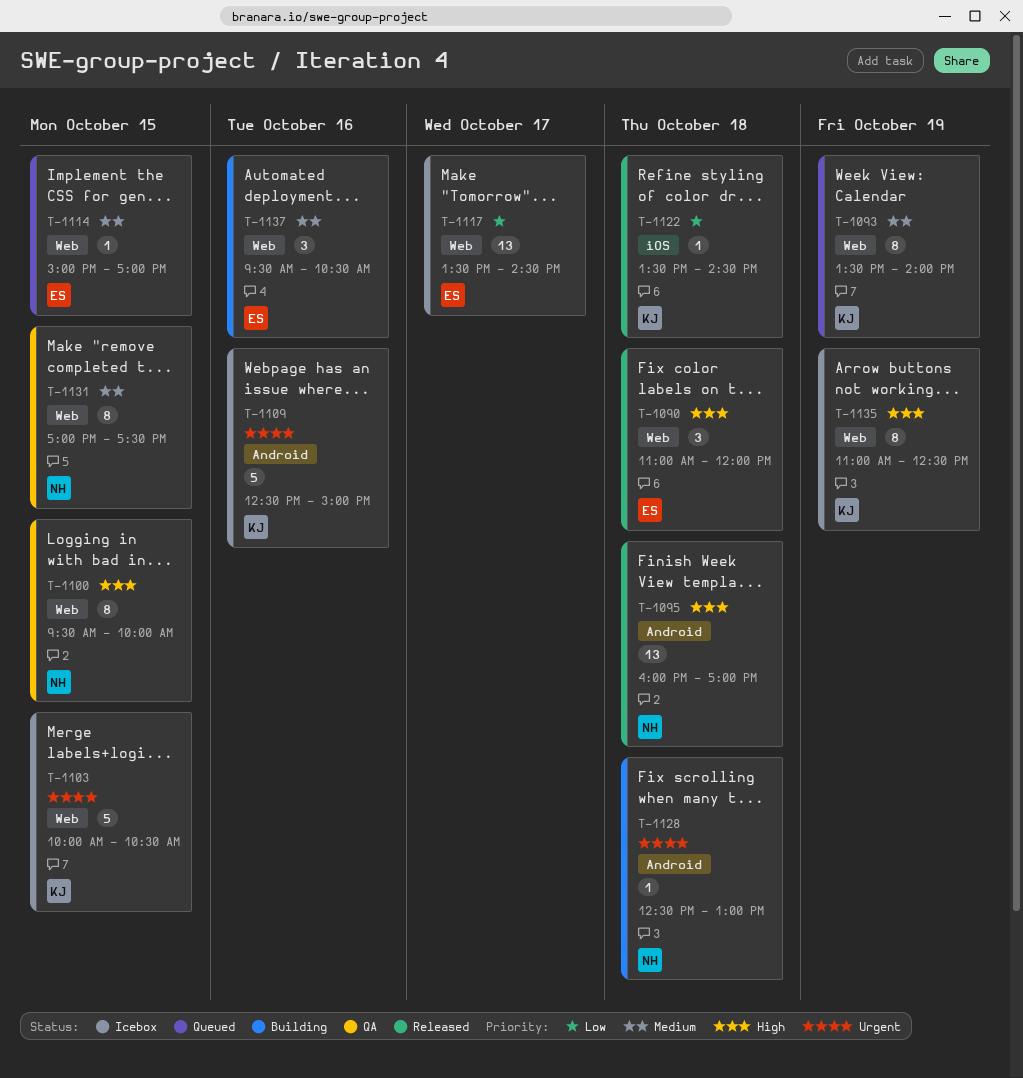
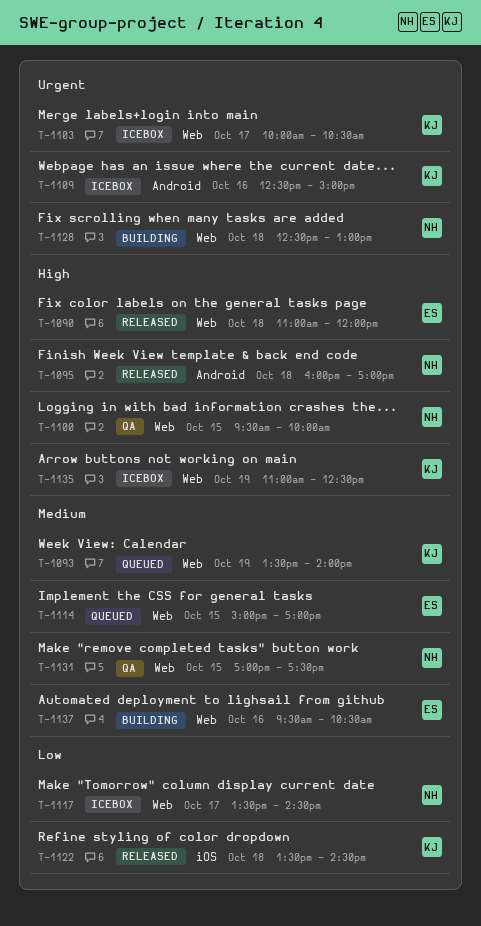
T-1103, day: Oct 15 -> Oct 17
T-1117, owner: ES -> NH
T-1128, label: Android -> Web

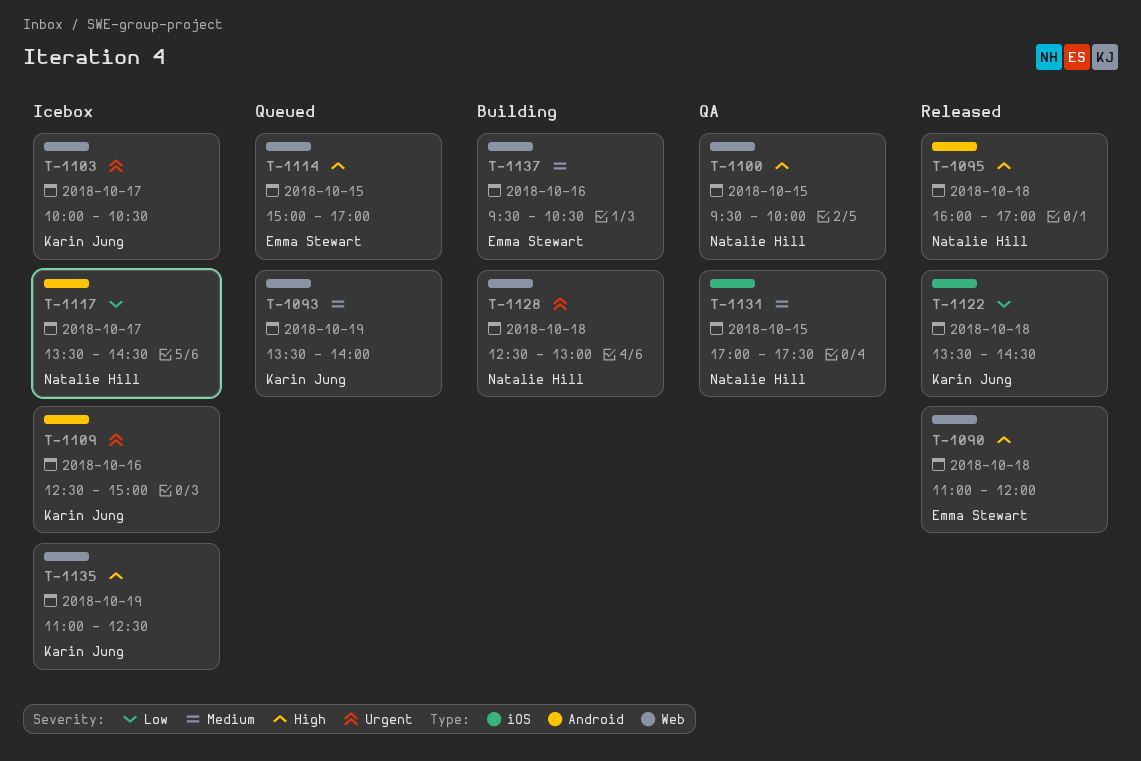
T-1114, priority: Medium -> High
T-1117, label: Web -> Android
T-1131, label: Web -> iOS

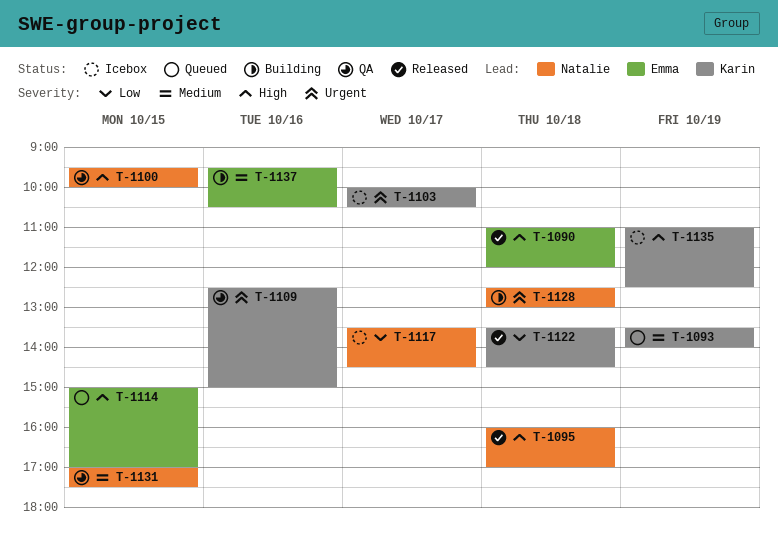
T-1109, status: Icebox -> QA

